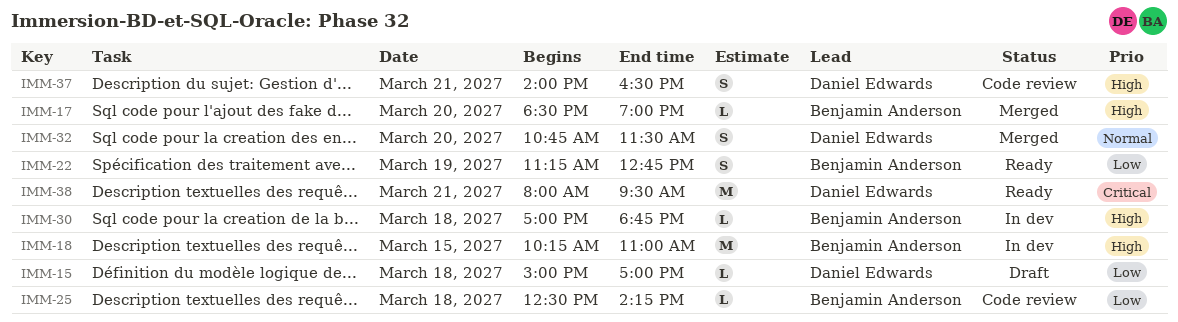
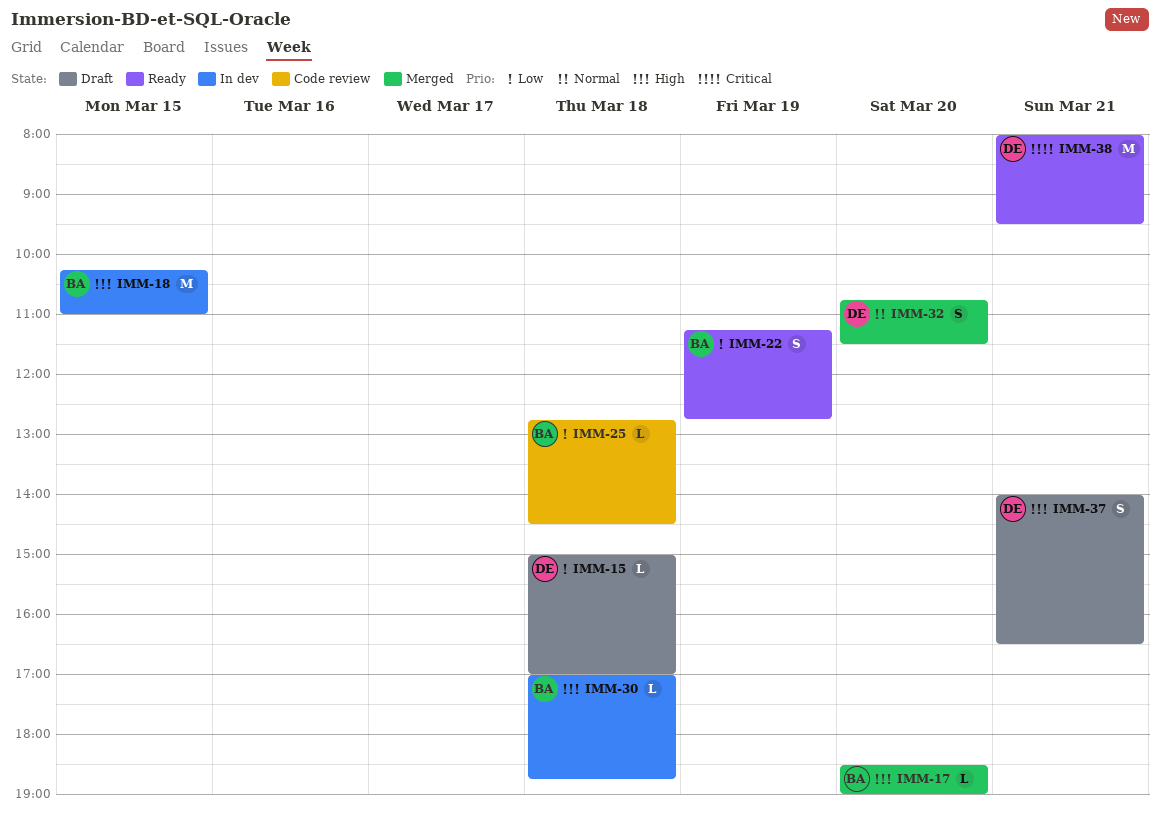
IMM-25, begins: 12:30 -> 12:45
IMM-25, ends: 14:15 -> 14:30
IMM-37, status: Code review -> Draft

